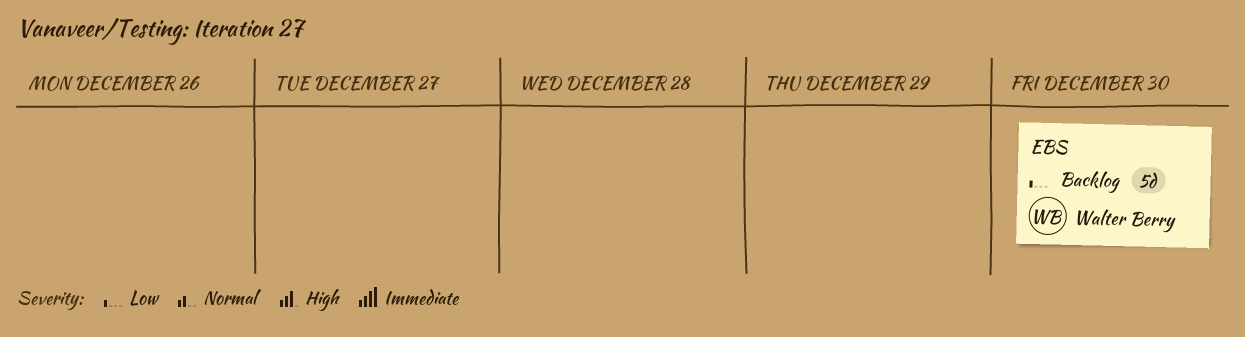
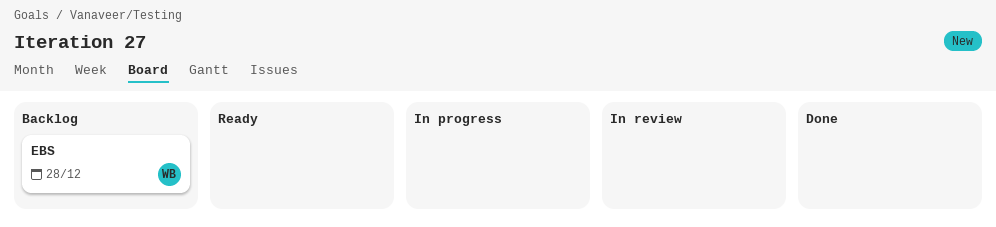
EBS, due: Dec 30 -> Dec 28

